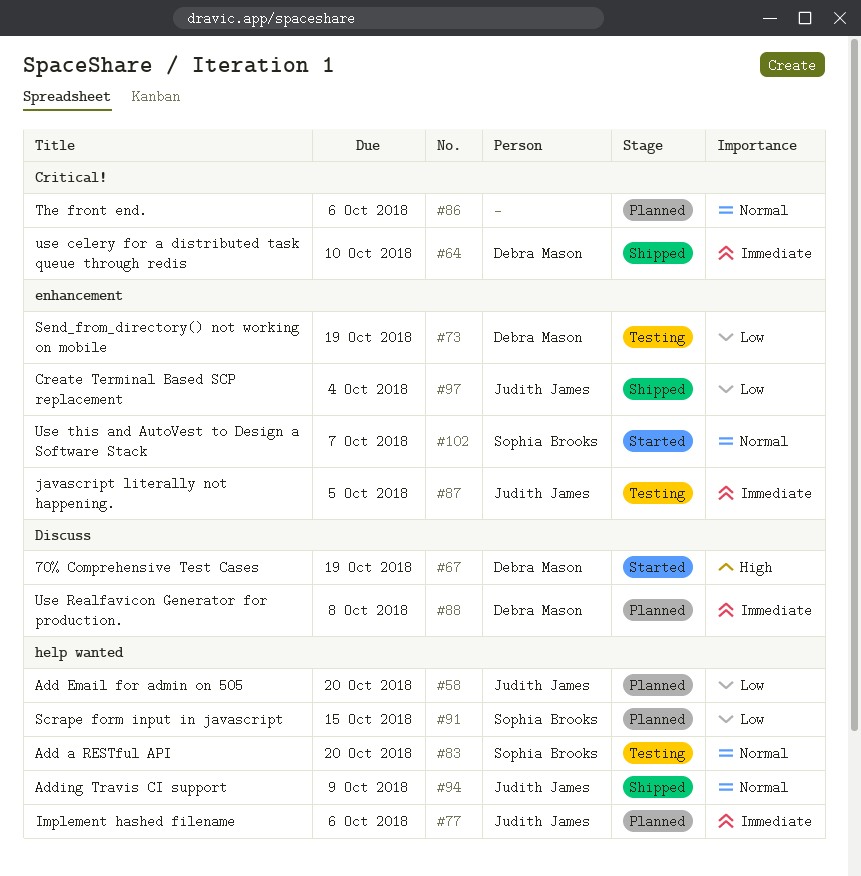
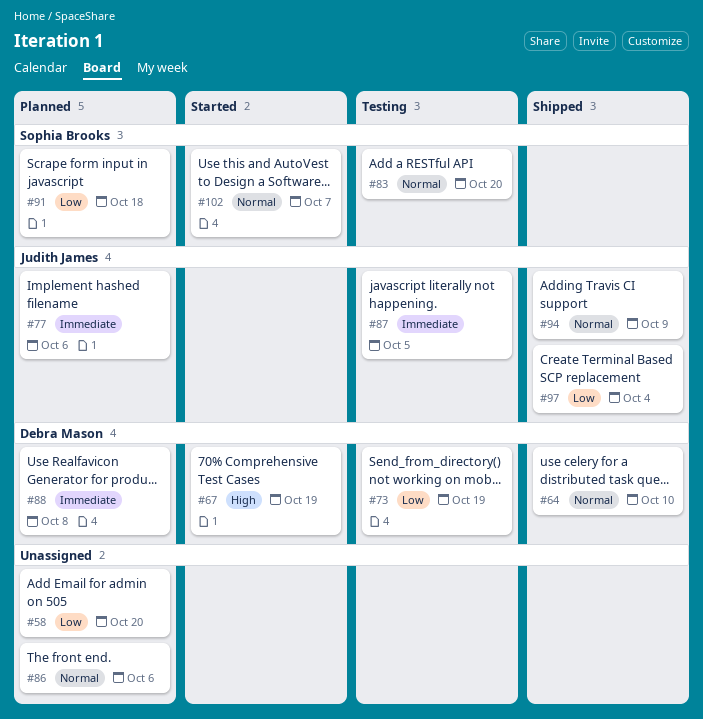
#58, owner: Judith James -> none
#64, priority: Immediate -> Normal
#91, due: Oct 15 -> Oct 18

